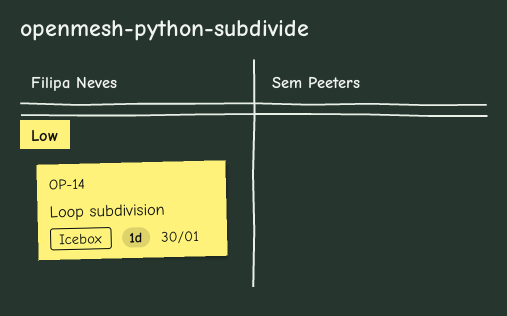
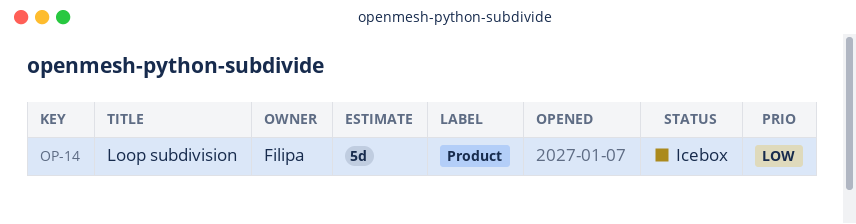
OP-14, estimate: 1d -> 5d

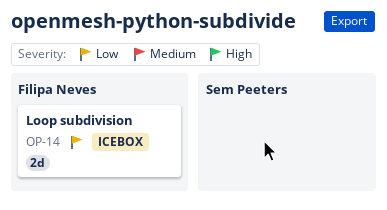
OP-14, estimate: 5d -> 2d

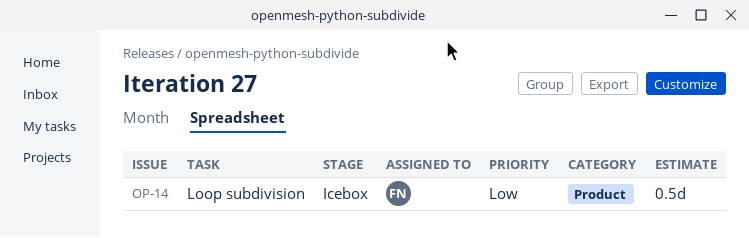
OP-14, estimate: 2d -> 0.5d

